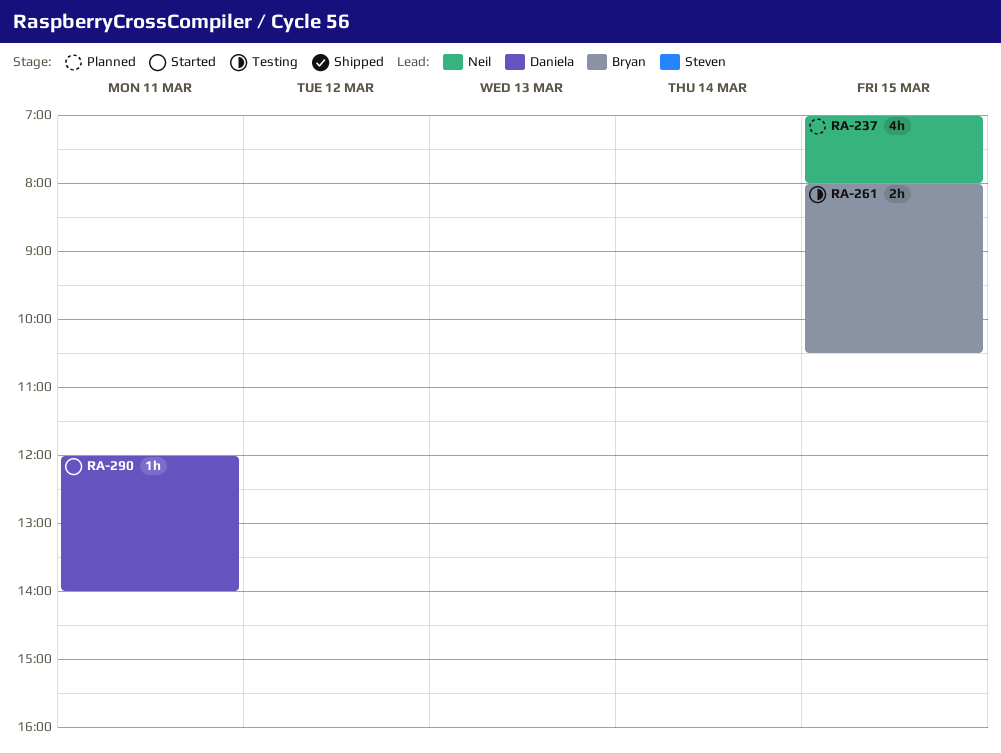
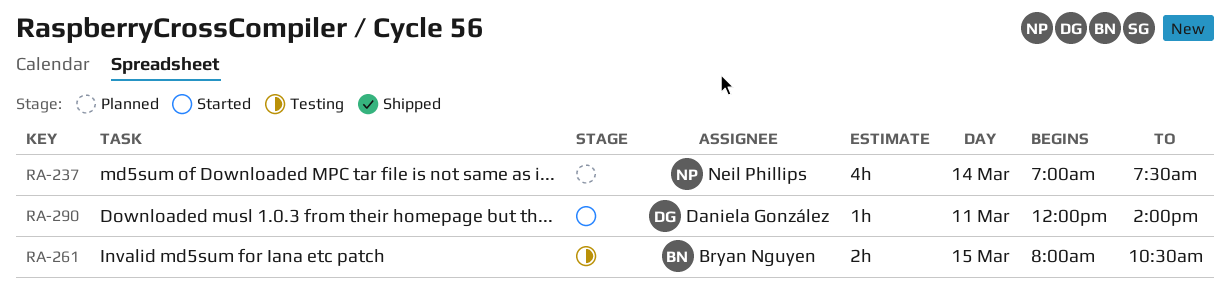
RA-237, day: Mar 15 -> Mar 14
RA-237, ends: 08:00 -> 07:30

